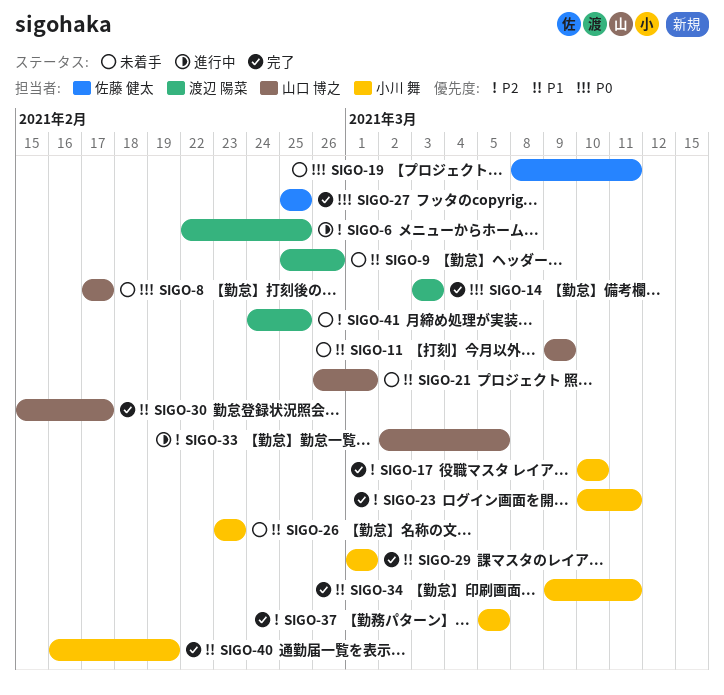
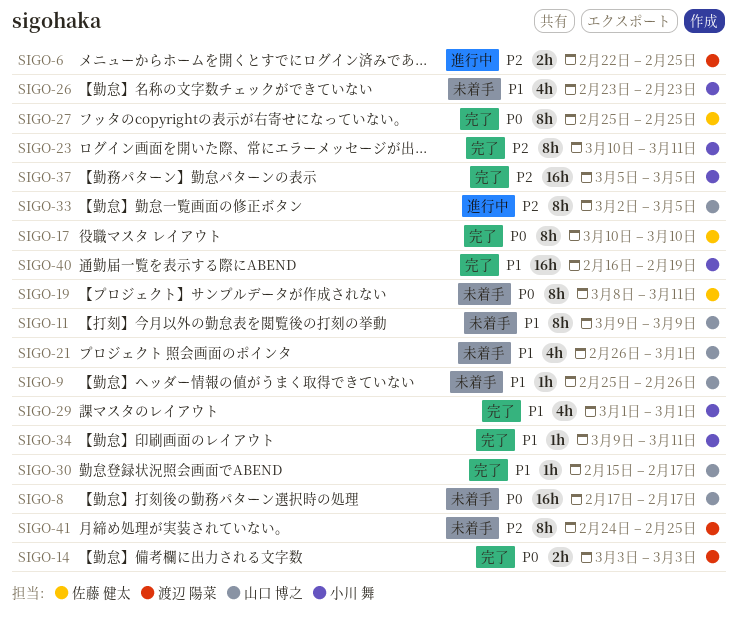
SIGO-9, owner: 渡辺 陽菜 -> 山口 博之
SIGO-17, owner: 小川 舞 -> 佐藤 健太
SIGO-17, priority: P2 -> P0

